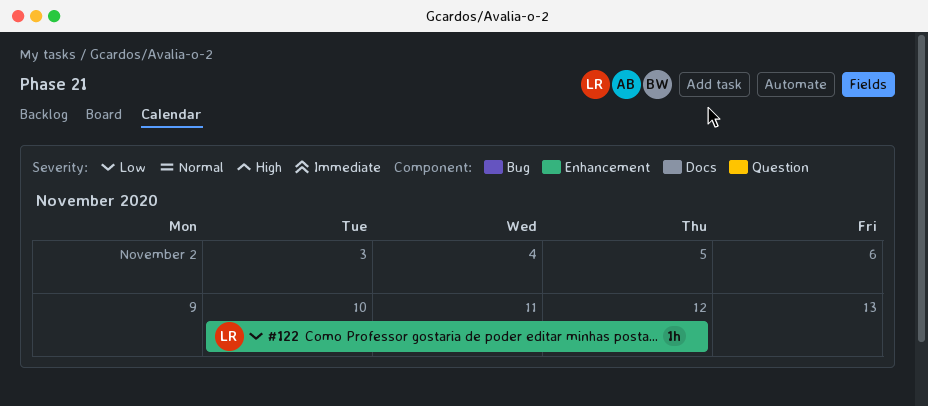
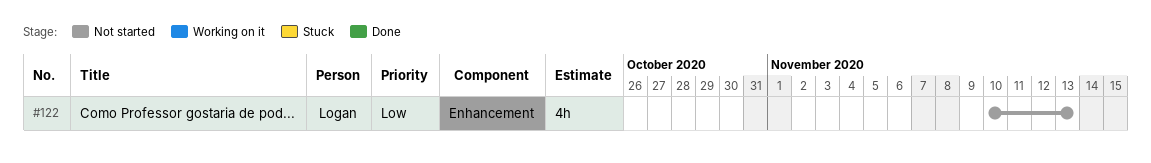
#122, estimate: 1h -> 4h
#122, due: Nov 12 -> Nov 13

